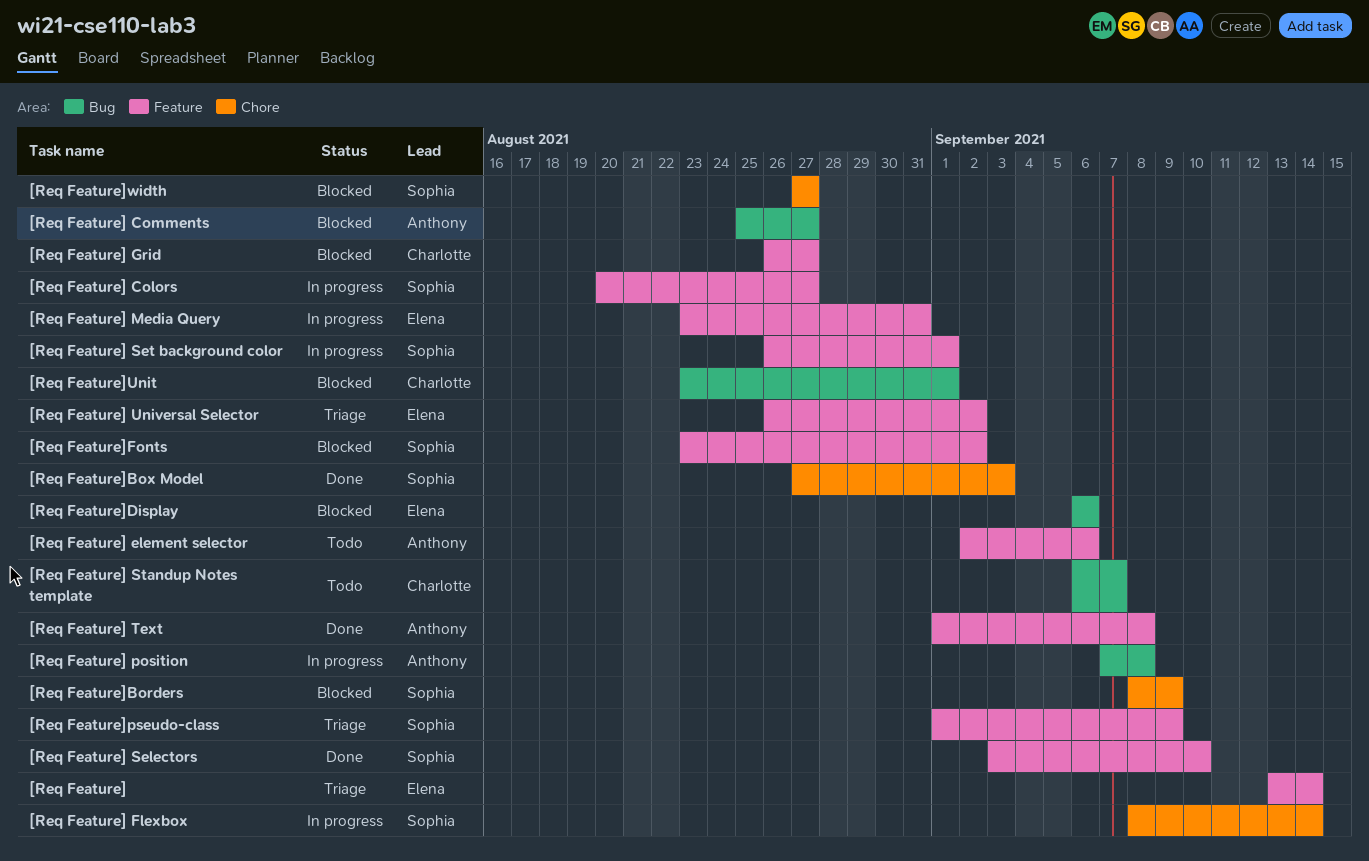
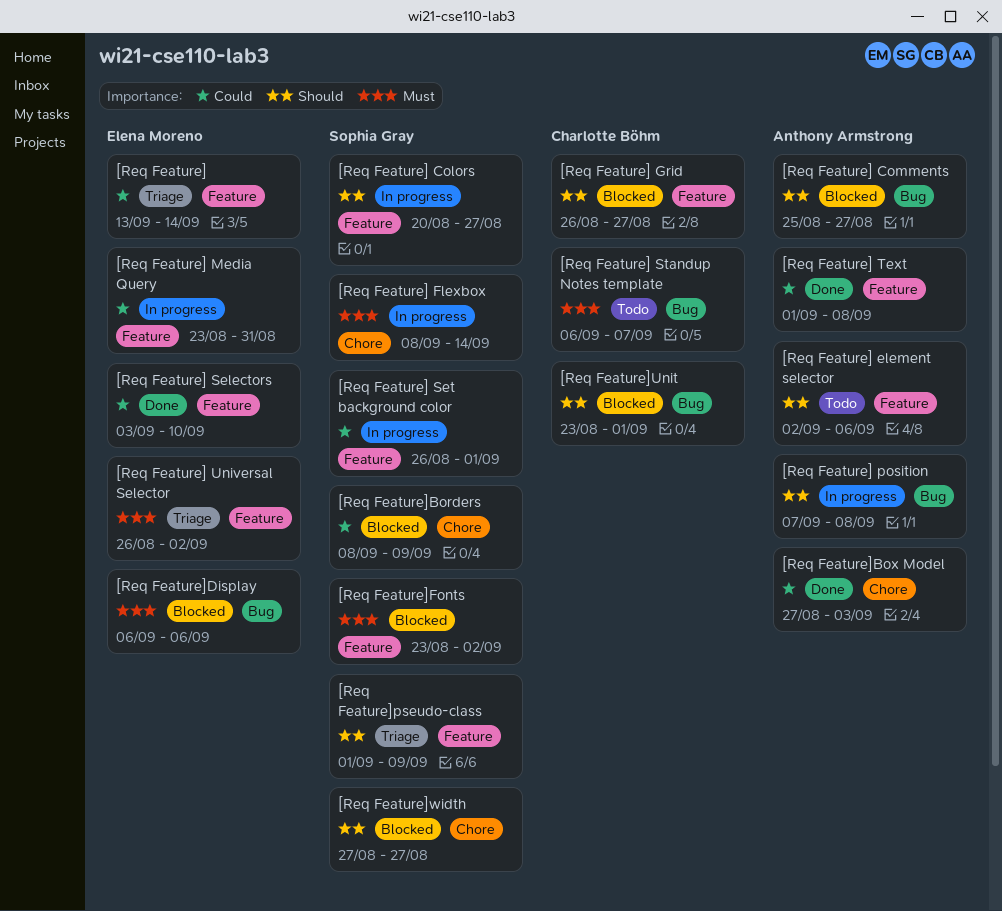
[Req Feature] Selectors, owner: Sophia Gray -> Elena Moreno
[Req Feature]Box Model, owner: Sophia Gray -> Anthony Armstrong

